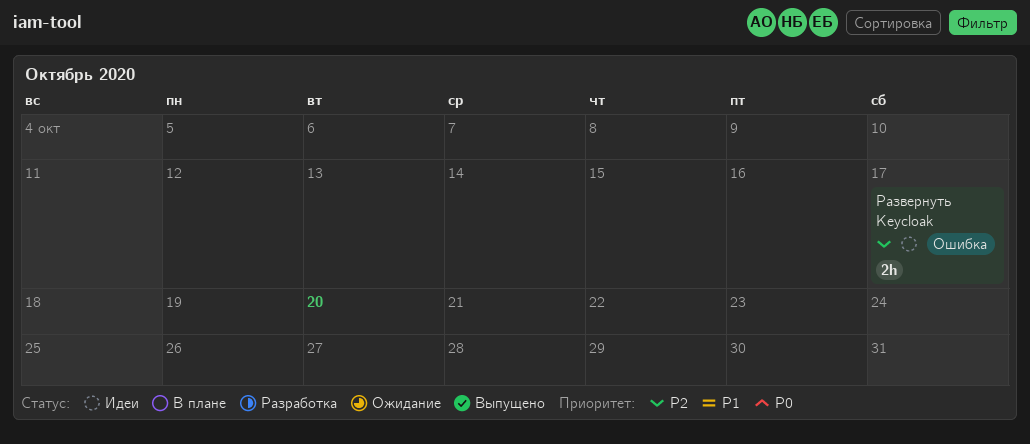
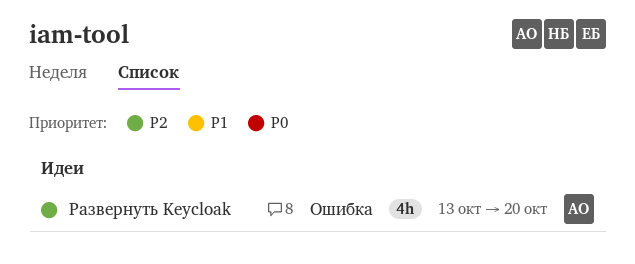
Развернуть Keycloak, estimate: 2h -> 4h
Развернуть Keycloak, due: Oct 17 -> Oct 20

